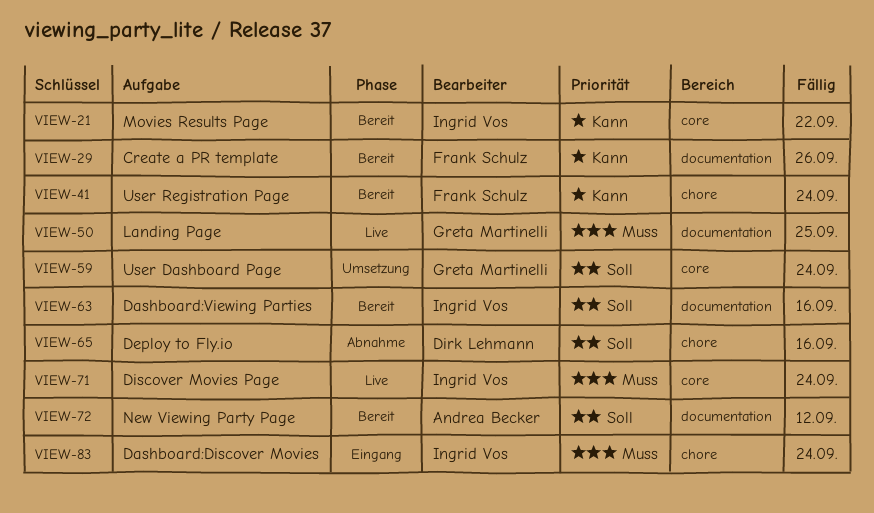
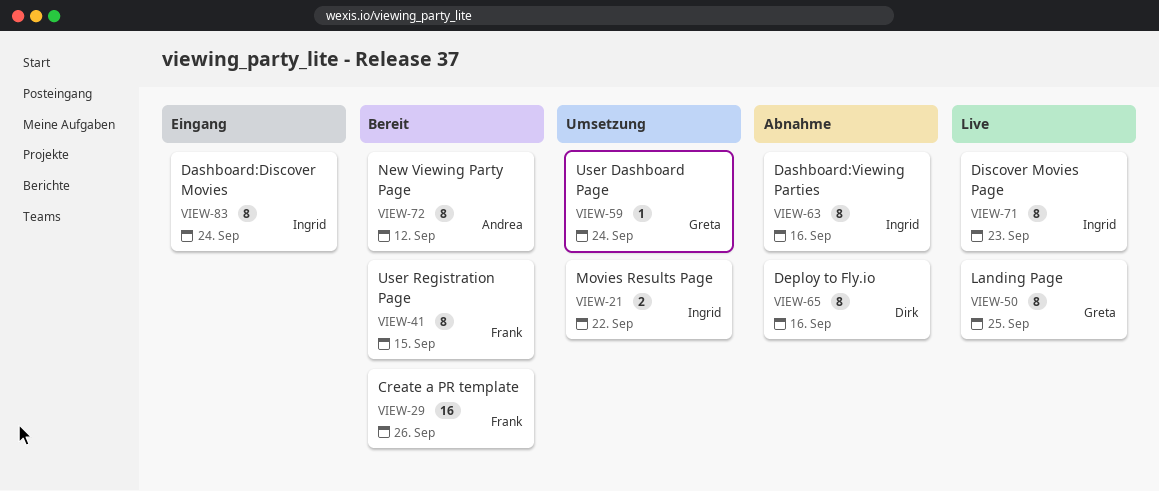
VIEW-21, status: Bereit -> Umsetzung
VIEW-41, due: Sep 24 -> Sep 15
VIEW-63, status: Bereit -> Abnahme
VIEW-71, due: Sep 24 -> Sep 23

